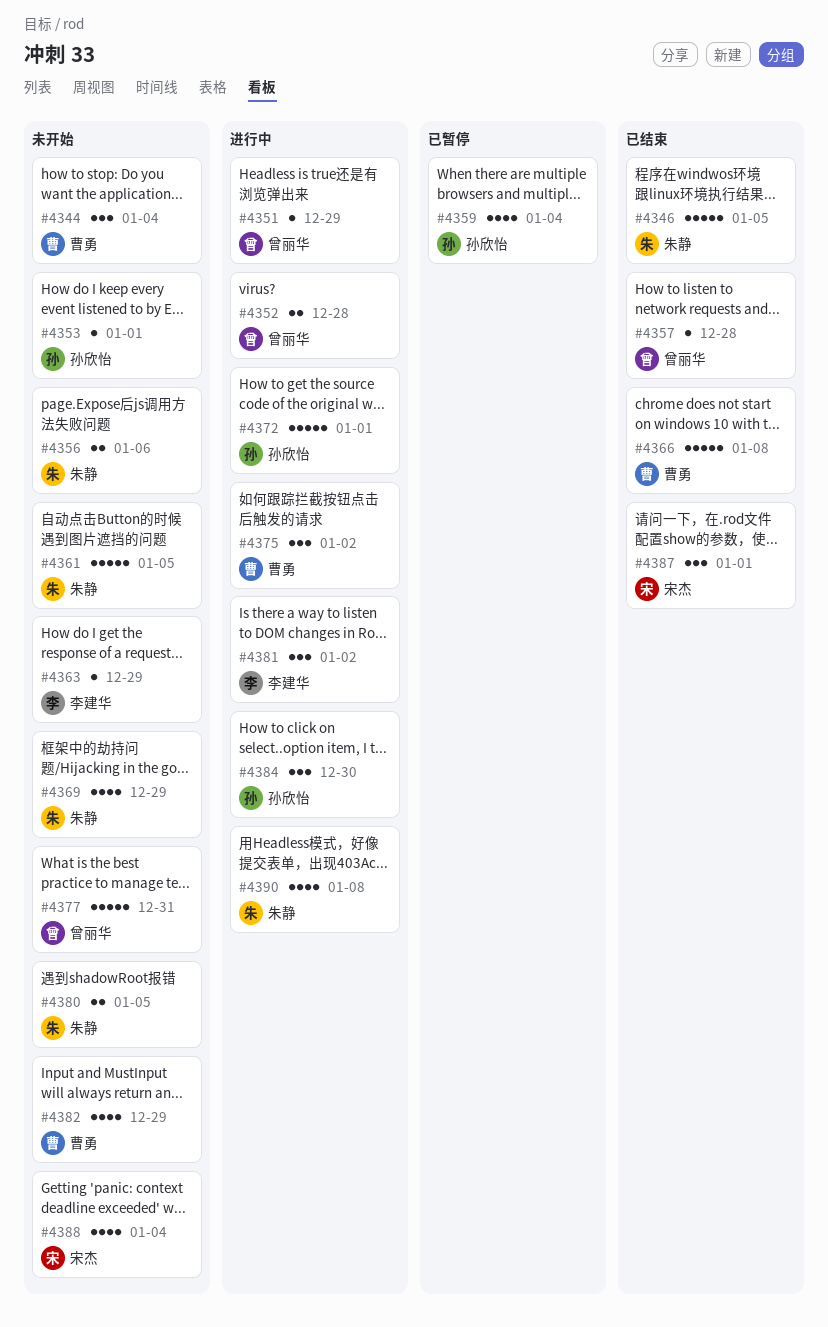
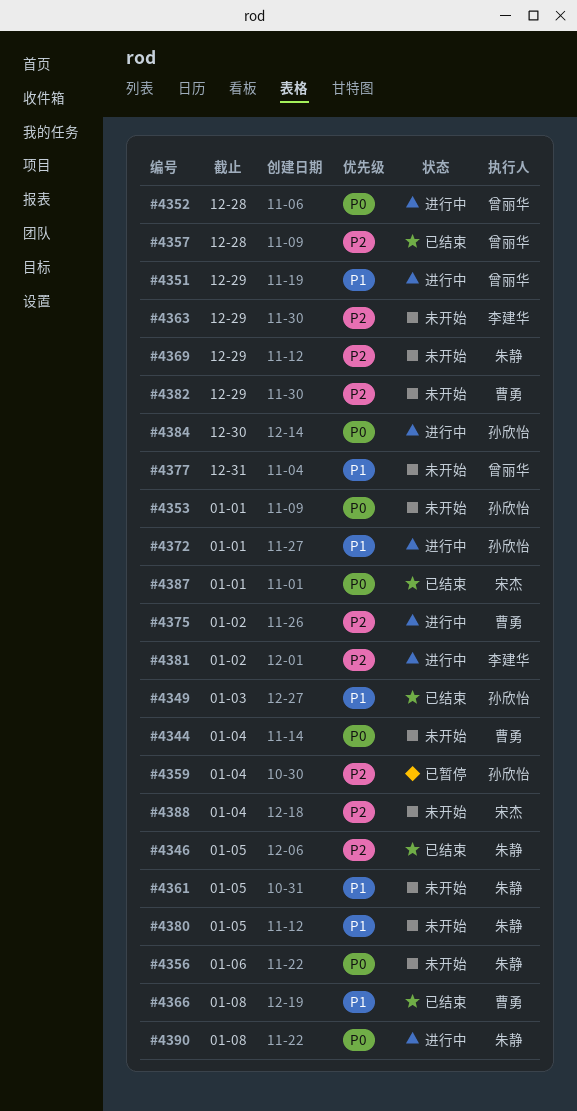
#4349: none -> present

